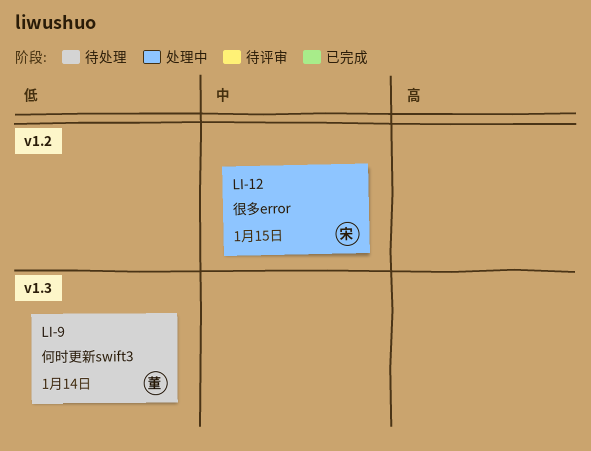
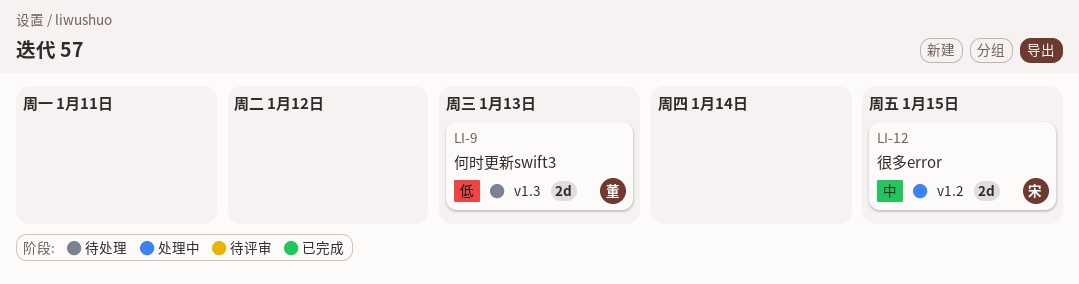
LI-9, due: Jan 14 -> Jan 13

